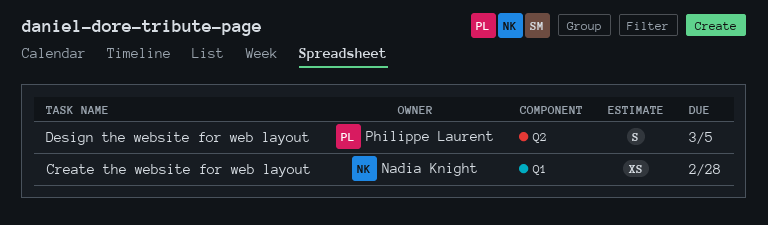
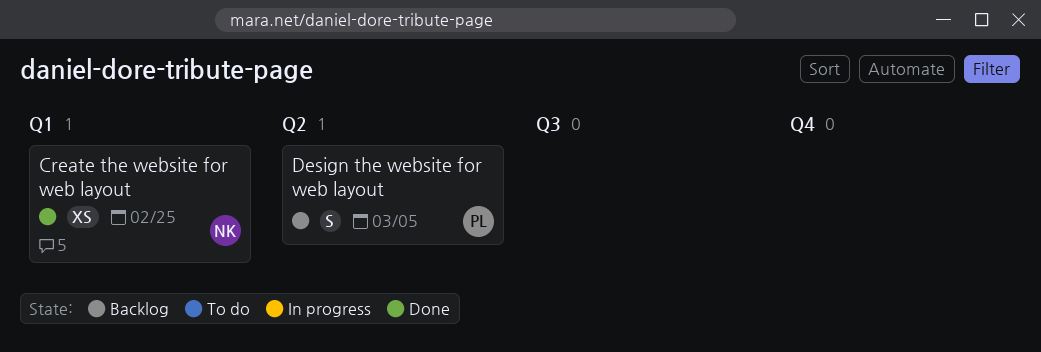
Create the website for web layout, due: Feb 28 -> Feb 25

